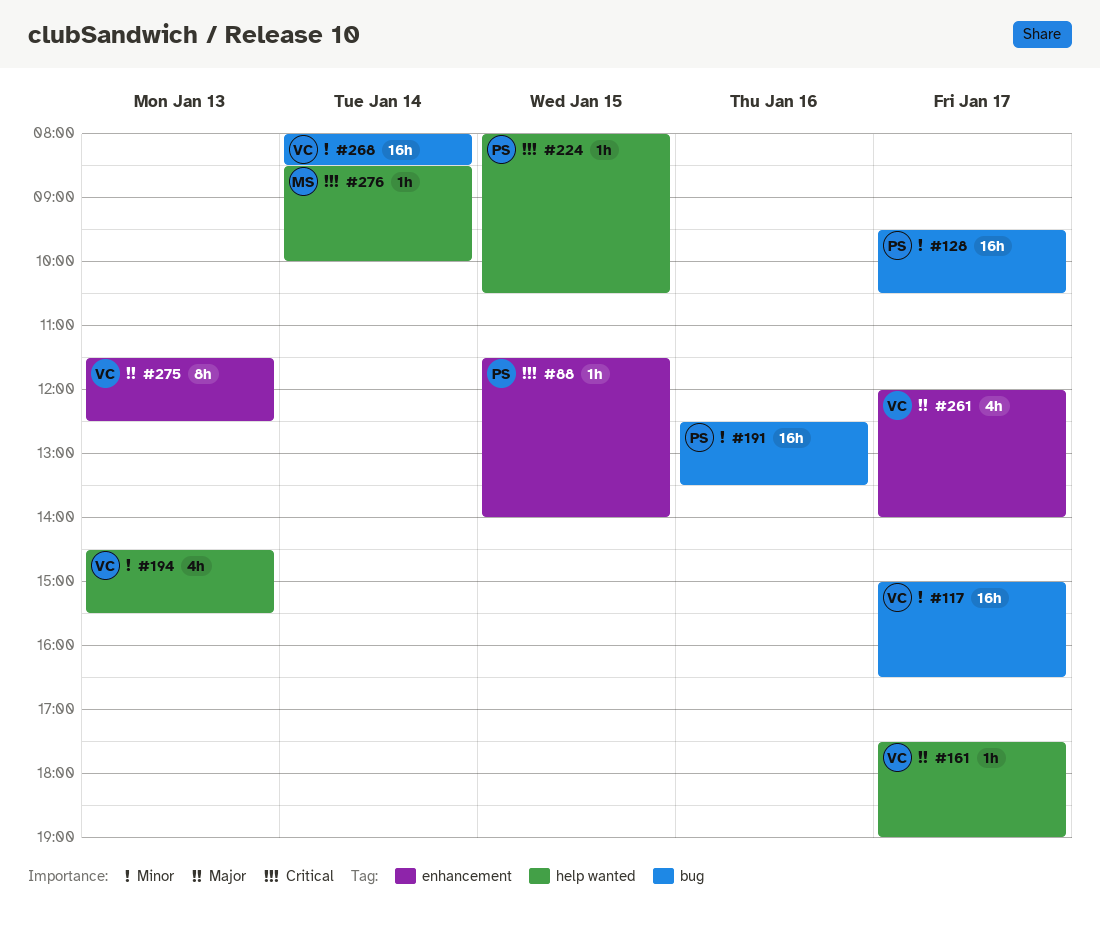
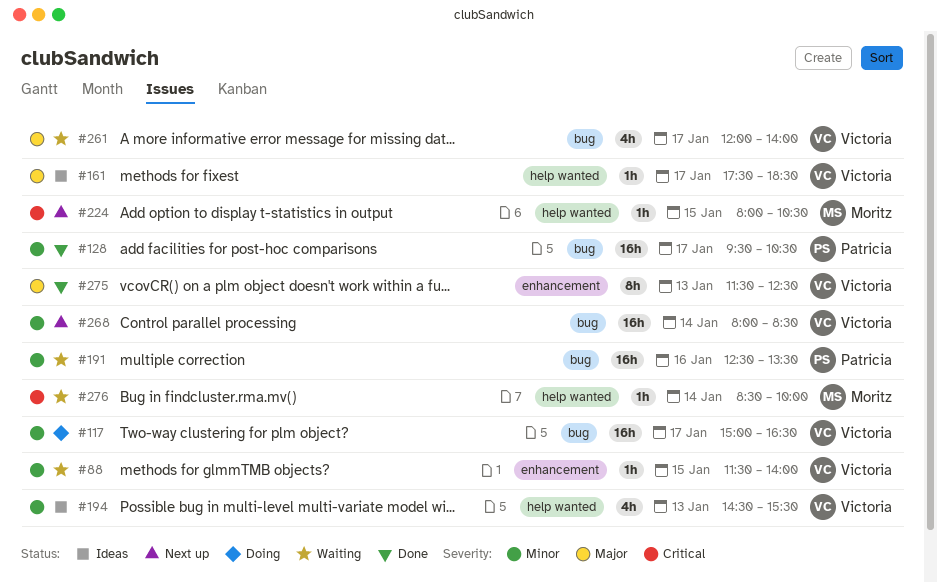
#88, owner: Patricia -> Victoria
#88, priority: Critical -> Minor
#161, ends: 19:00 -> 18:30
#224, owner: Patricia -> Moritz
#261, label: enhancement -> bug

